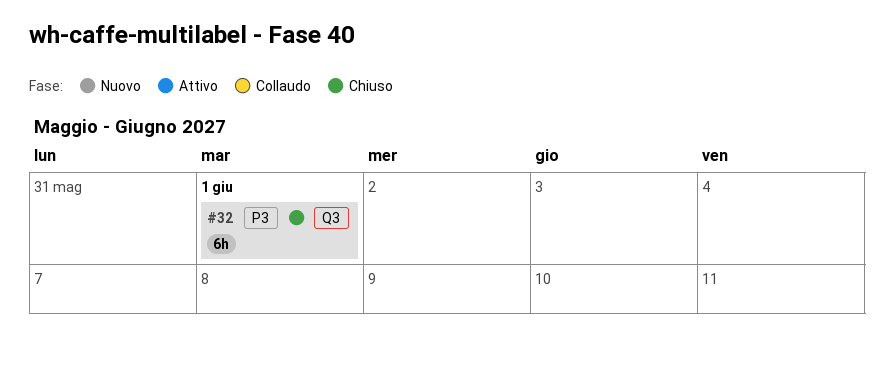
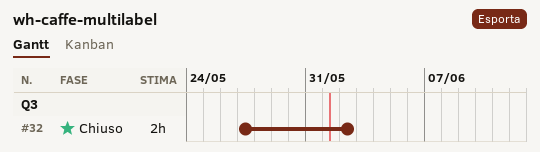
#32, estimate: 6h -> 2h
#32, due: Jun 1 -> Jun 2

